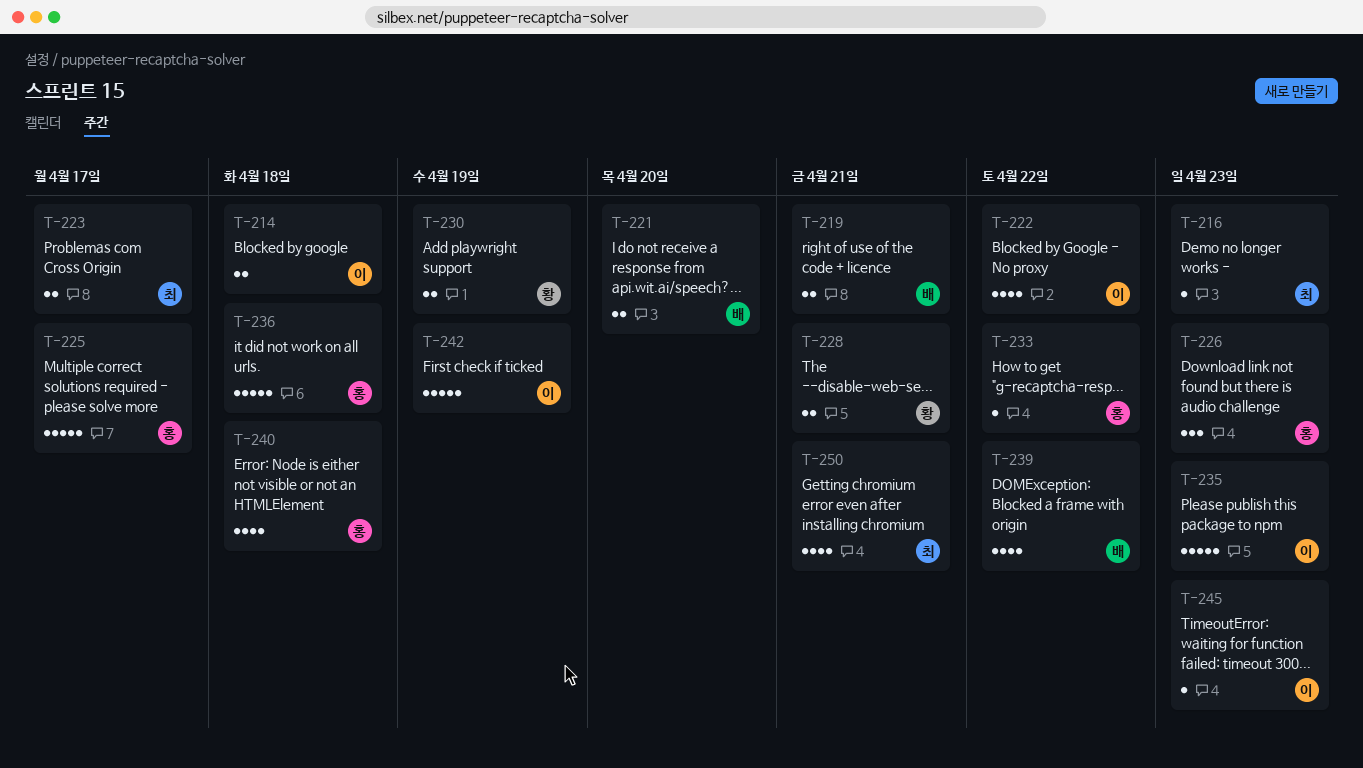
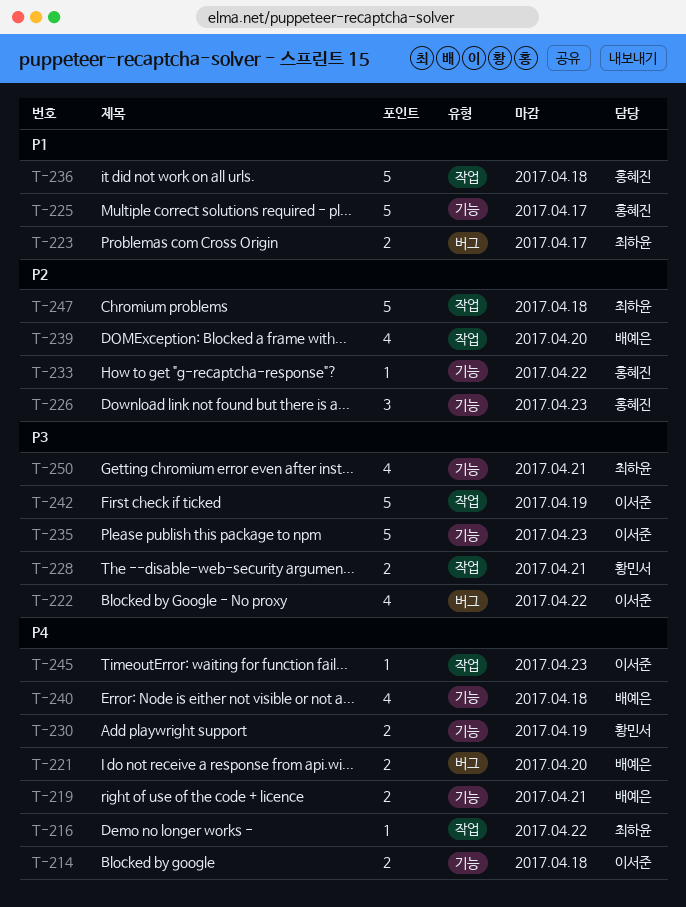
T-216, due: Apr 23 -> Apr 22
T-239, due: Apr 22 -> Apr 20
T-240, owner: 홍혜진 -> 배예은
T-247: none -> present

